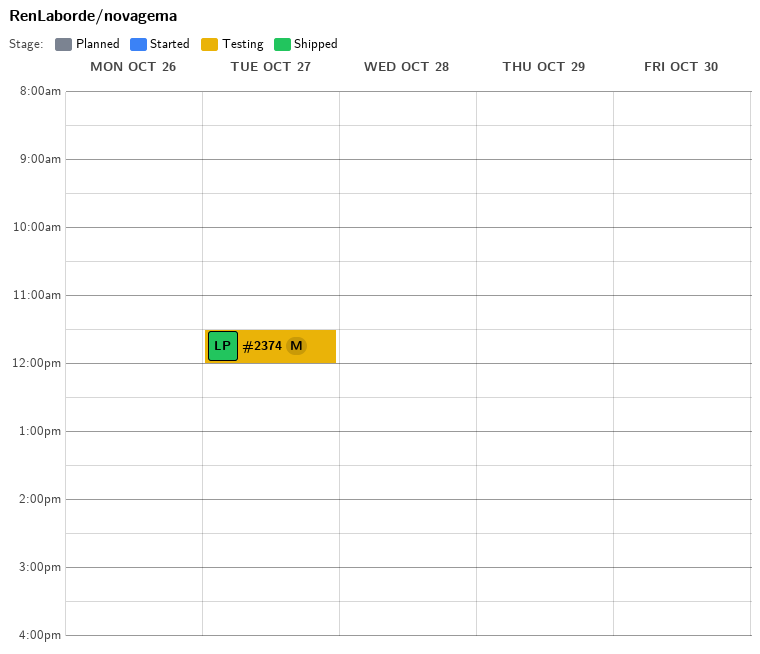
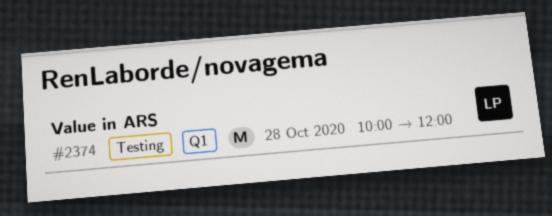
#2374, day: Oct 27 -> Oct 28
#2374, begins: 11:30 -> 10:00

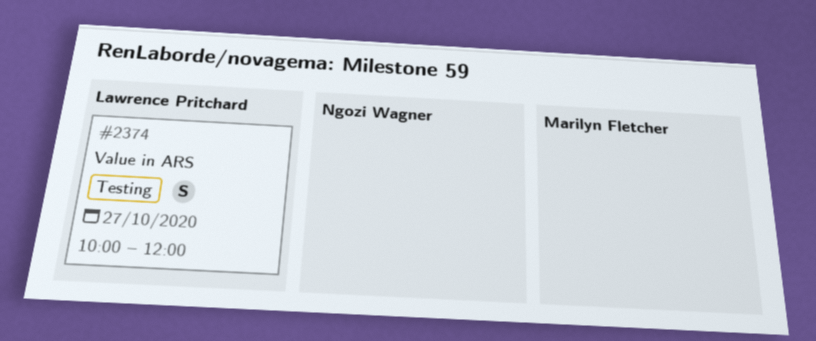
#2374, estimate: M -> S
#2374, day: Oct 28 -> Oct 27

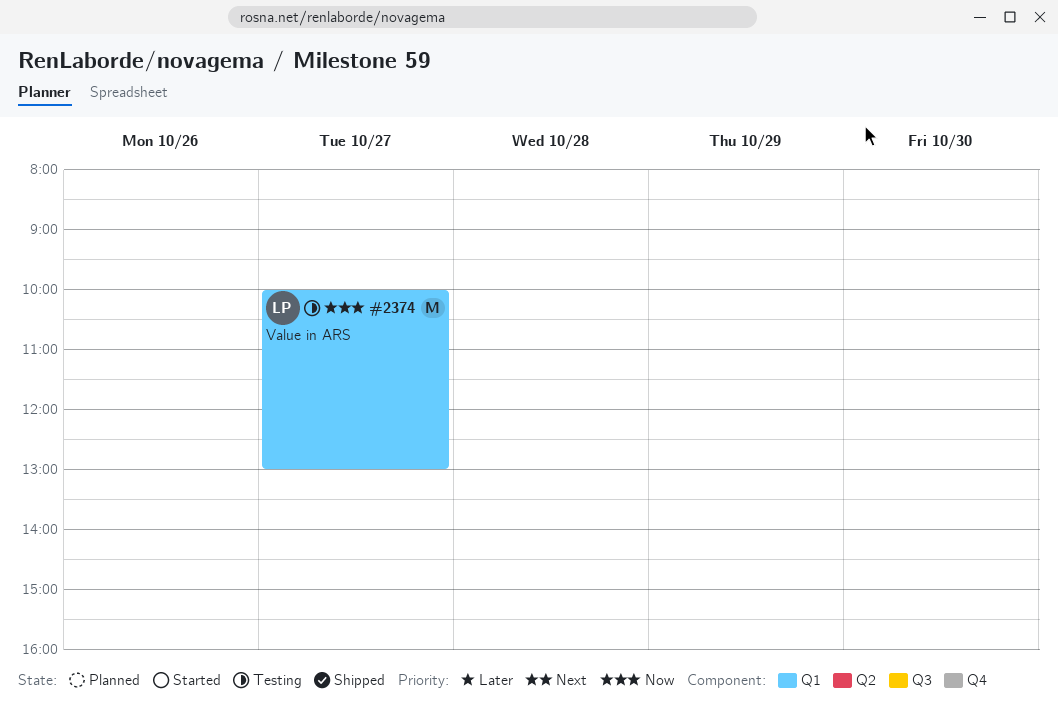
#2374, estimate: S -> M
#2374, ends: 12:00 -> 13:00

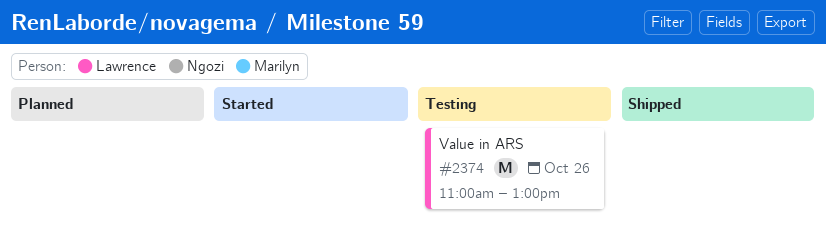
#2374, day: Oct 27 -> Oct 26
#2374, begins: 10:00 -> 11:00

